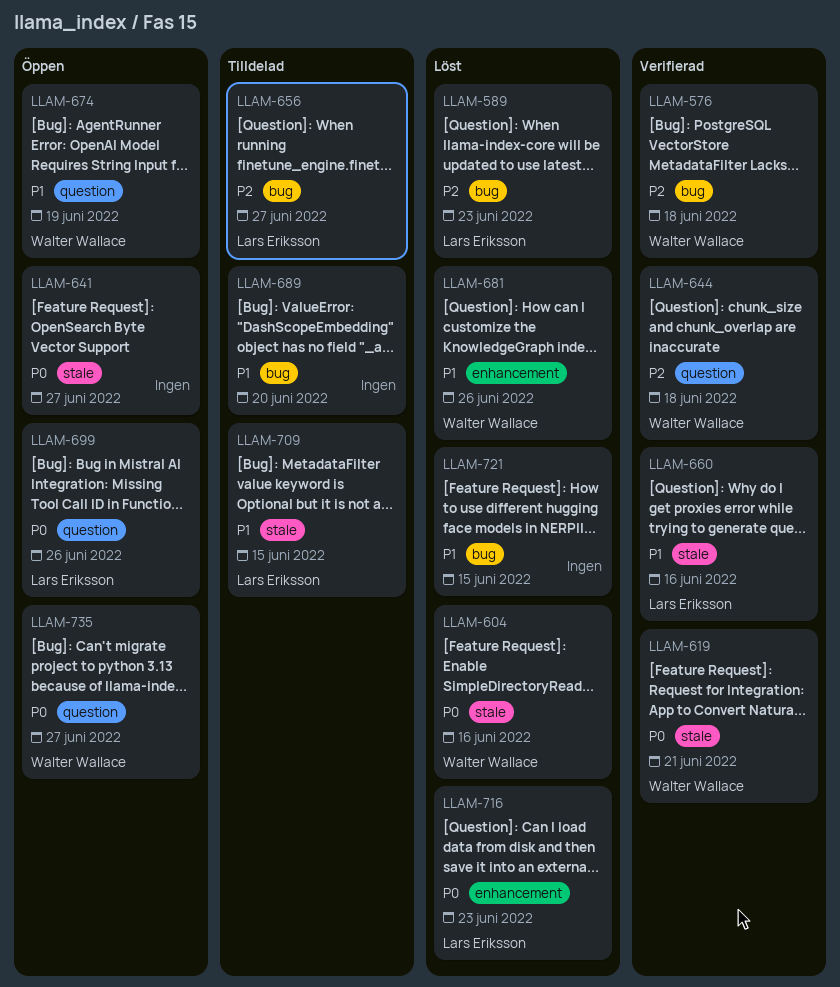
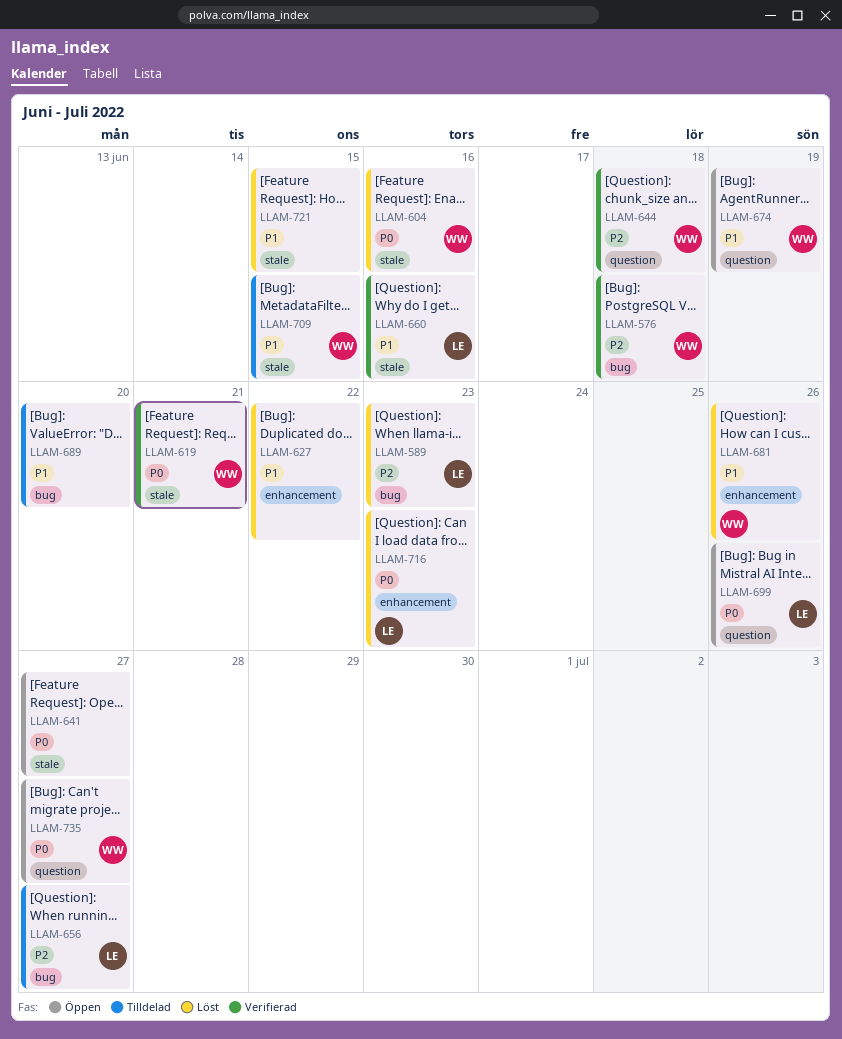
LLAM-627: none -> present
LLAM-709, owner: Lars Eriksson -> Walter Wallace
LLAM-721, label: bug -> stale

